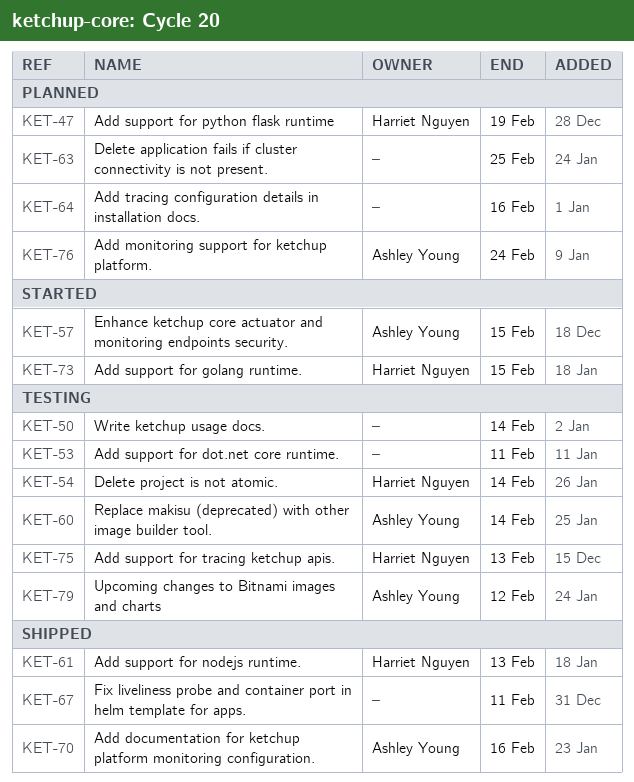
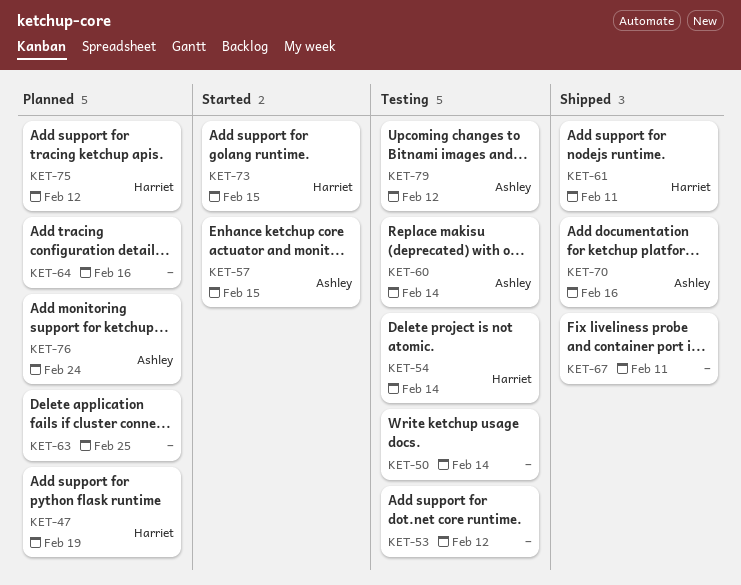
KET-53, due: Feb 11 -> Feb 12
KET-61, due: Feb 13 -> Feb 11
KET-75, status: Testing -> Planned
KET-75, due: Feb 13 -> Feb 12

